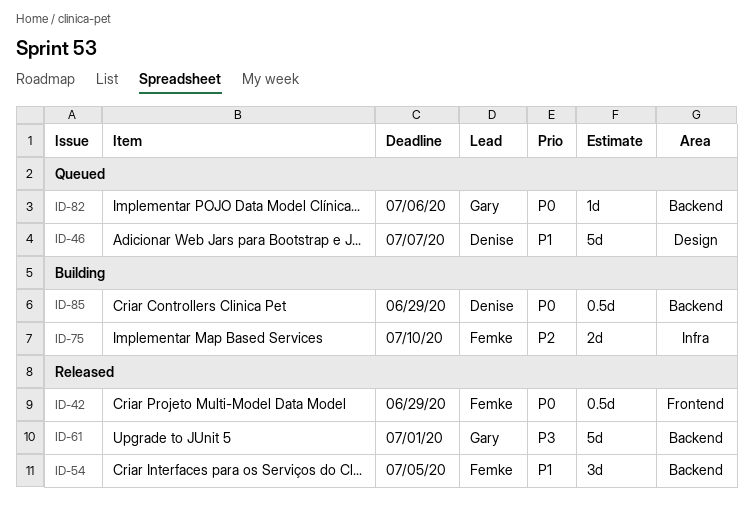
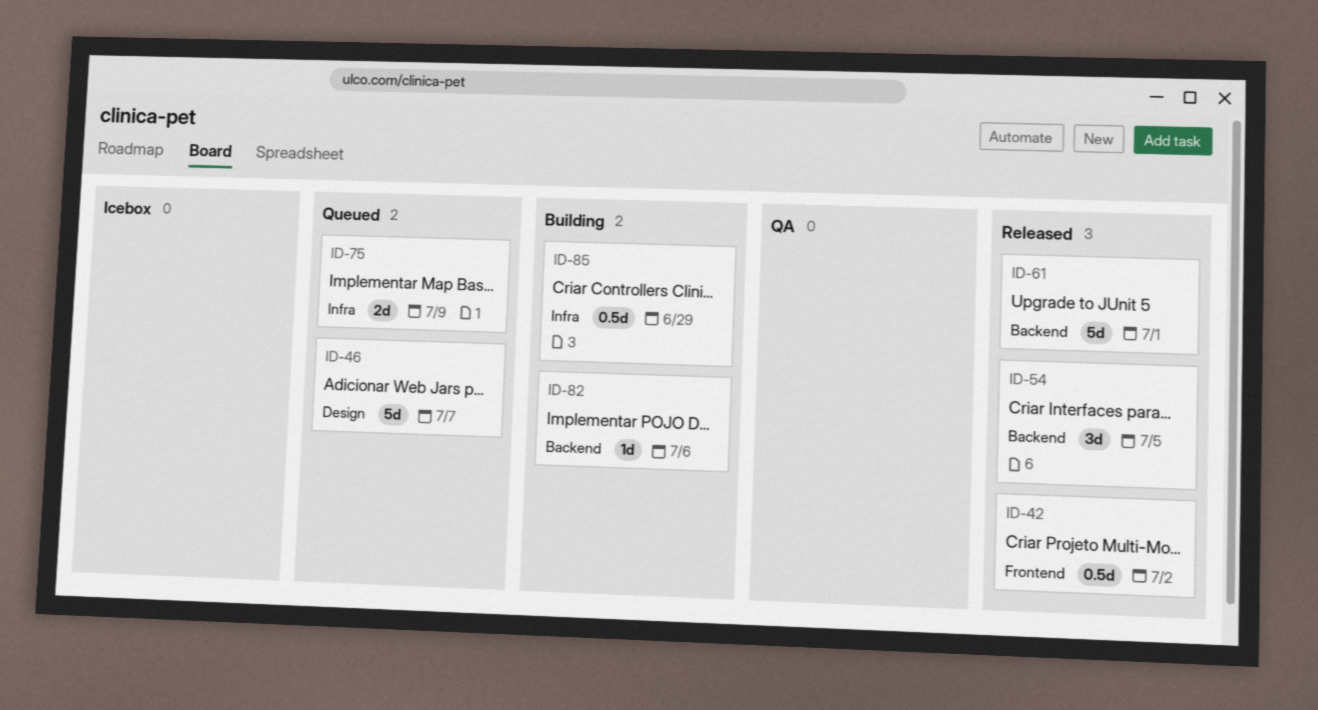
ID-42, due: Jun 29 -> Jul 2
ID-75, status: Building -> Queued
ID-75, due: Jul 10 -> Jul 9
ID-82, status: Queued -> Building
ID-85, label: Backend -> Infra

